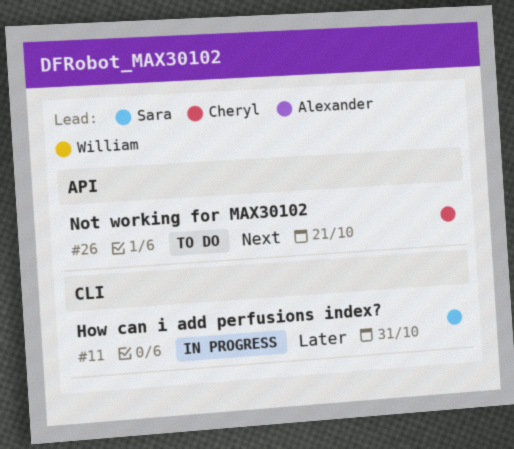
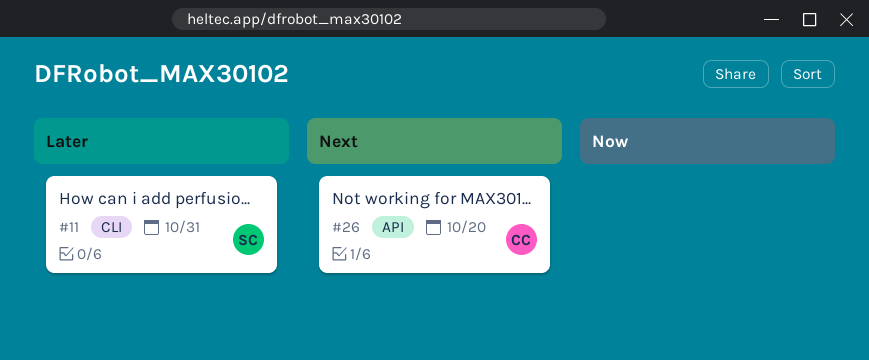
#26, due: Oct 21 -> Oct 20

